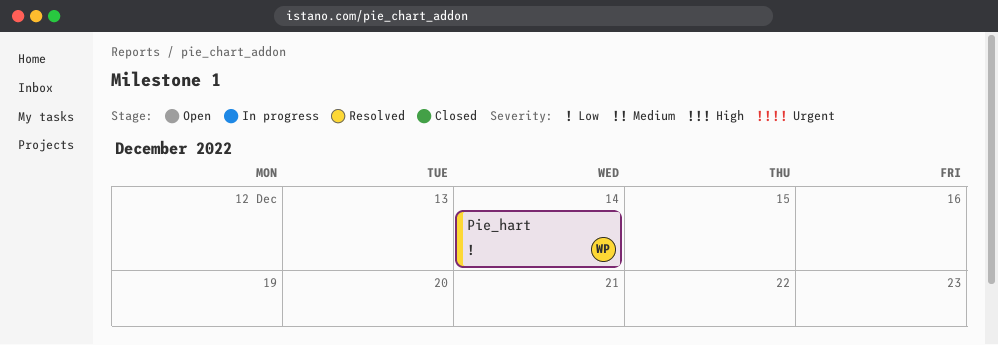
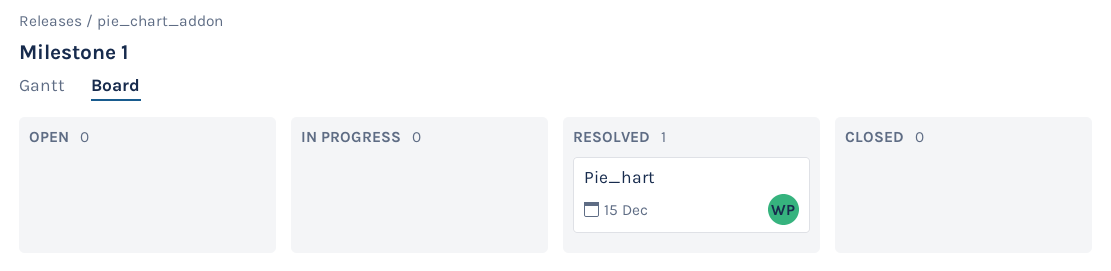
Pie_hart, due: Dec 14 -> Dec 15

